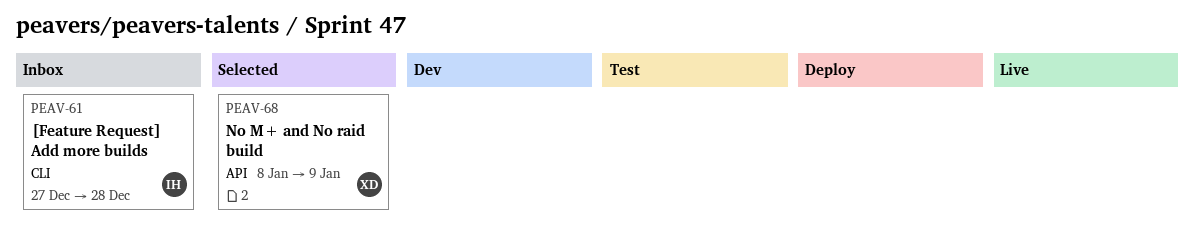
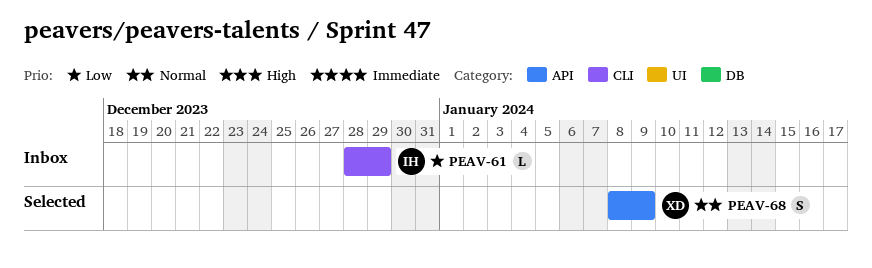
PEAV-61, start: Dec 27 -> Dec 28
PEAV-61, due: Dec 28 -> Dec 29

